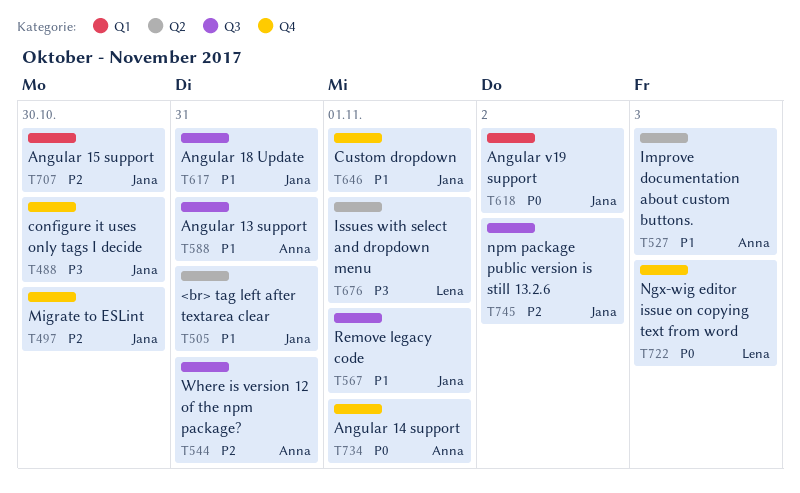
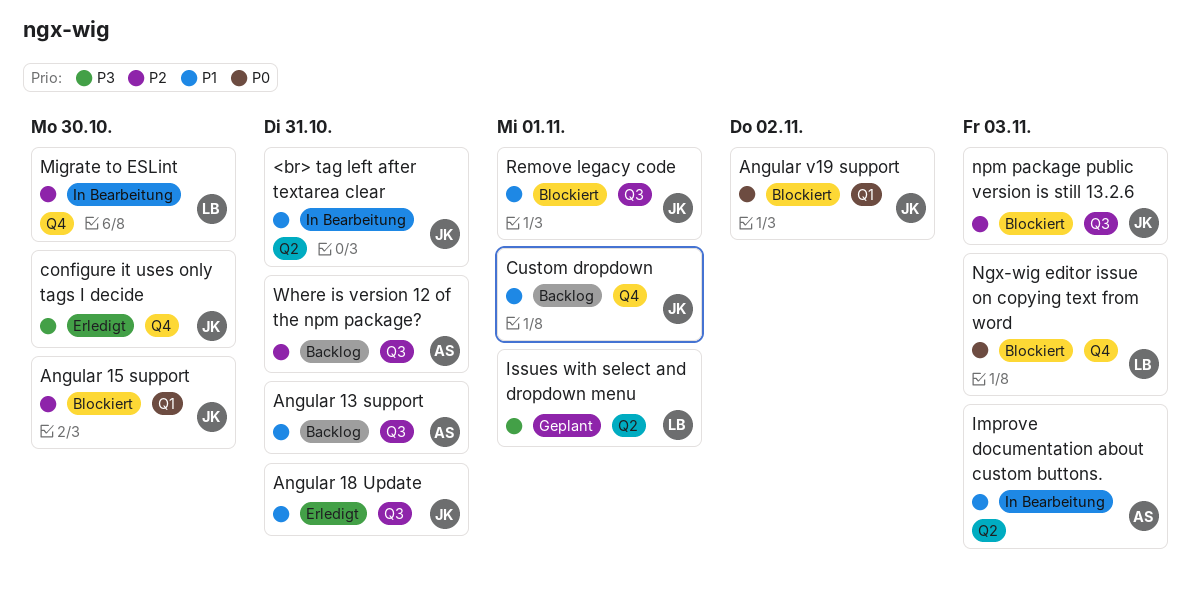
Angular 14 support: present -> none
Migrate to ESLint, owner: Jana -> Lena
npm package public version is still 13.2.6, due: Nov 2 -> Nov 3

